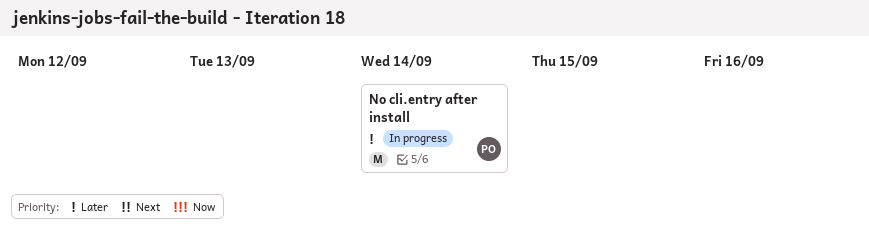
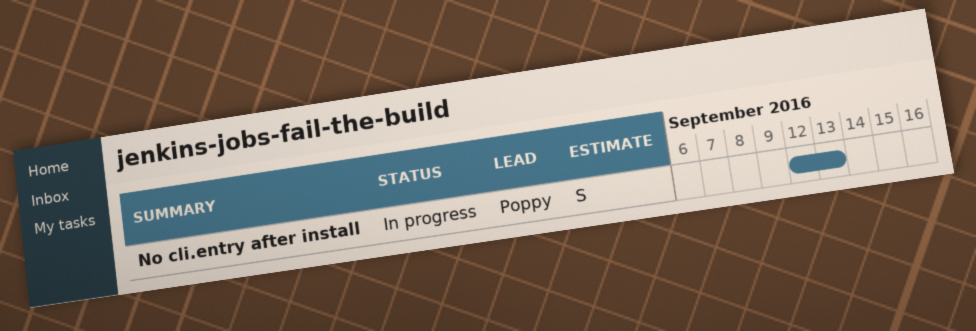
No cli.entry after install, estimate: M -> S
No cli.entry after install, due: Sep 14 -> Sep 13

